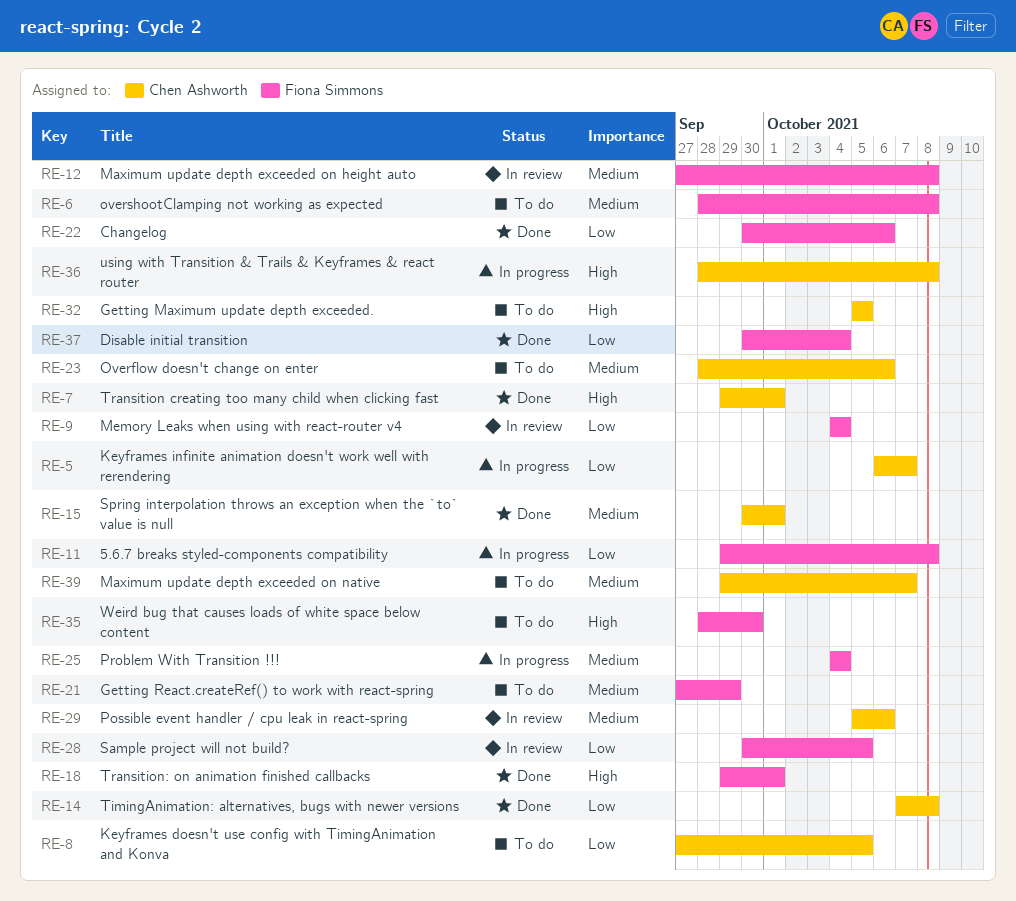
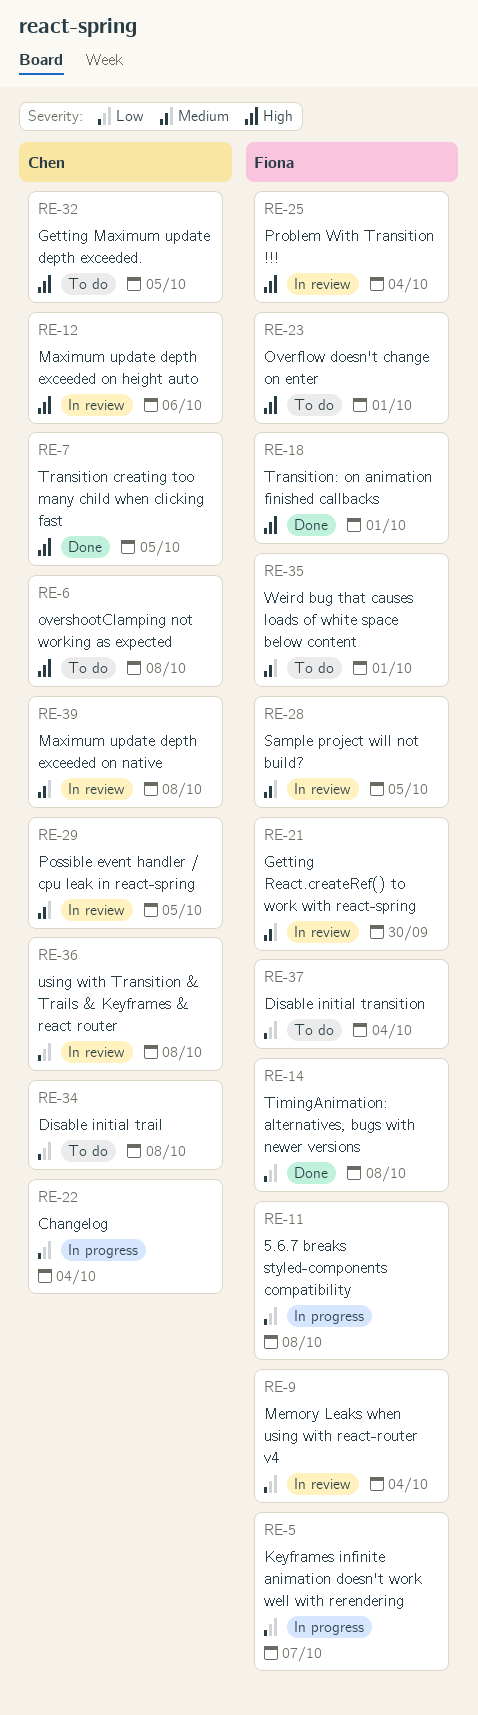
RE-5, owner: Chen Ashworth -> Fiona Simmons
RE-6, owner: Fiona Simmons -> Chen Ashworth
RE-6, priority: Medium -> High
RE-7, due: Oct 1 -> Oct 5
RE-8: present -> none
RE-12, owner: Fiona Simmons -> Chen Ashworth
RE-12, priority: Medium -> High
RE-12, due: Oct 8 -> Oct 6
RE-14, owner: Chen Ashworth -> Fiona Simmons
RE-15: present -> none
RE-21, status: To do -> In review
RE-21, due: Sep 29 -> Sep 30
RE-22, status: Done -> In progress
RE-22, owner: Fiona Simmons -> Chen Ashworth
RE-22, due: Oct 6 -> Oct 4
RE-23, owner: Chen Ashworth -> Fiona Simmons
RE-23, priority: Medium -> High
RE-23, due: Oct 6 -> Oct 1
RE-25, status: In progress -> In review
RE-25, priority: Medium -> High
RE-28, priority: Low -> Medium
RE-29, due: Oct 6 -> Oct 5
RE-34: none -> present
RE-35, priority: High -> Medium
RE-35, due: Sep 30 -> Oct 1
RE-36, status: In progress -> In review
RE-36, priority: High -> Low
RE-37, status: Done -> To do
RE-39, status: To do -> In review
RE-39, due: Oct 7 -> Oct 8

